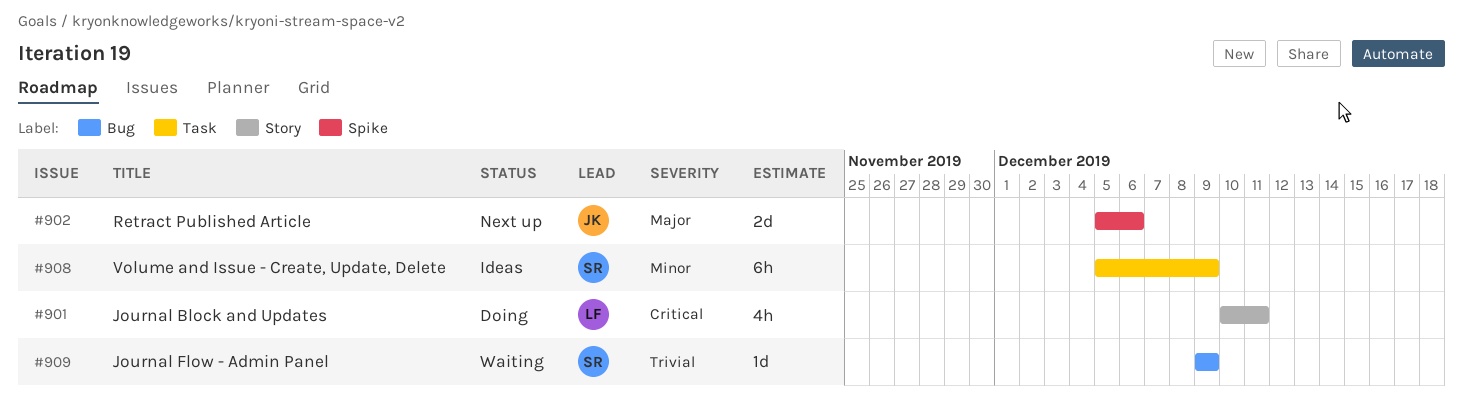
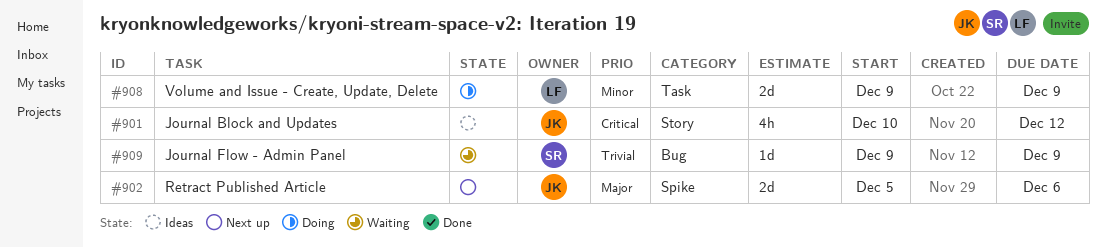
#901, status: Doing -> Ideas
#901, owner: LF -> JK
#901, due: Dec 11 -> Dec 12
#908, status: Ideas -> Doing
#908, owner: SR -> LF
#908, estimate: 6h -> 2d
#908, start: Dec 5 -> Dec 9

